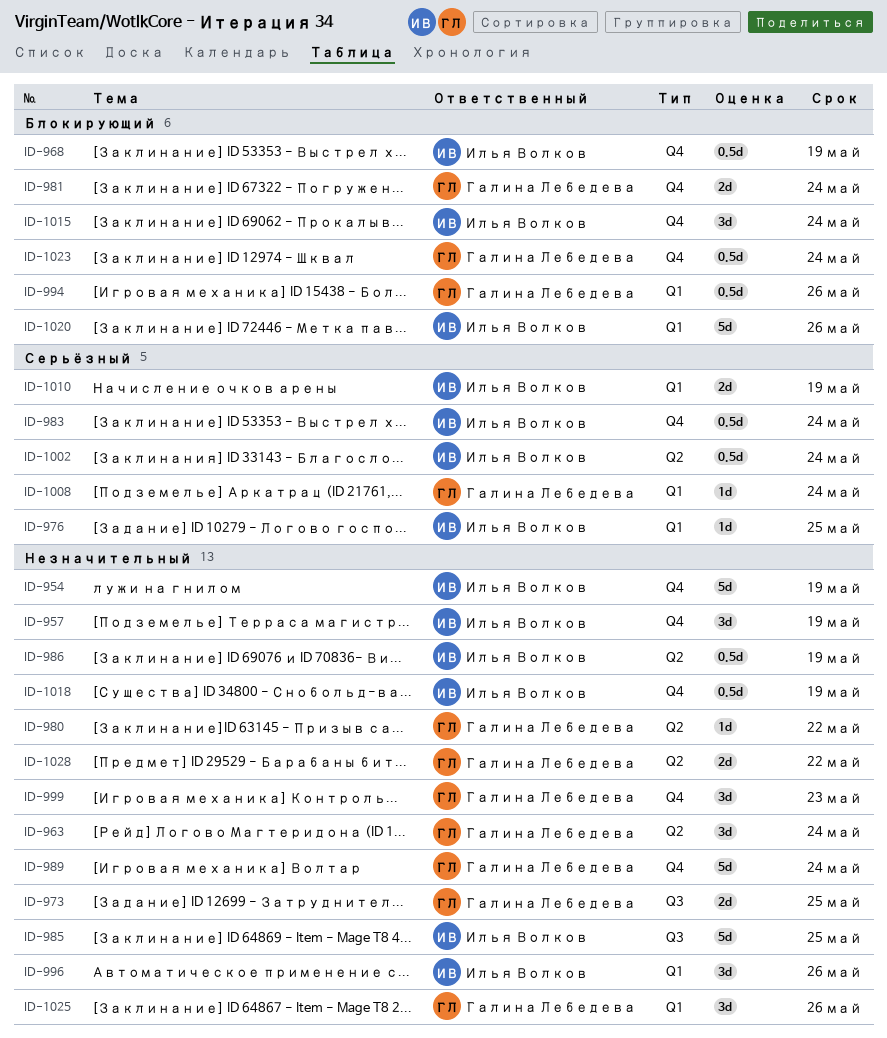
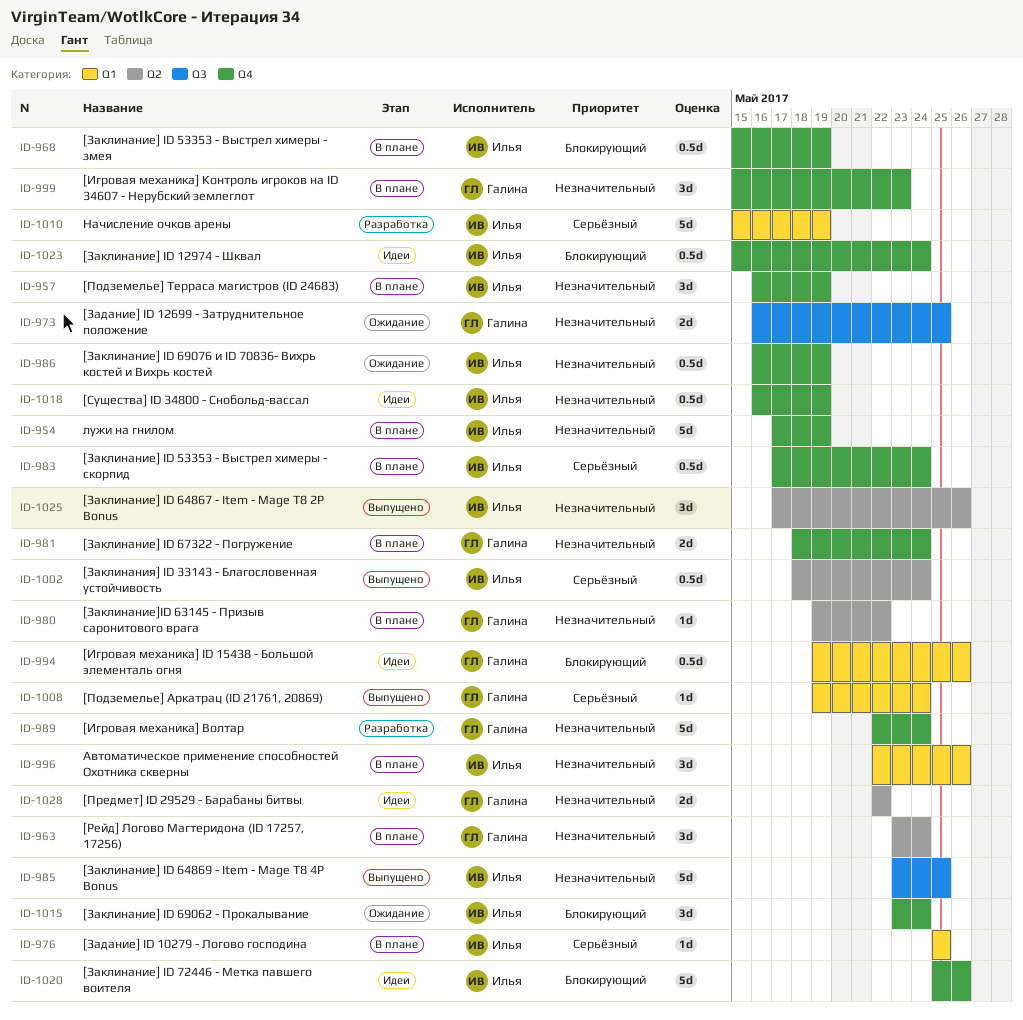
ID-981, priority: Блокирующий -> Незначительный
ID-986, label: Q2 -> Q4
ID-1010, estimate: 2d -> 5d
ID-1020, label: Q1 -> Q4
ID-1023, owner: Галина Лебедева -> Илья Волков
ID-1025, owner: Галина Лебедева -> Илья Волков
ID-1025, label: Q1 -> Q2

